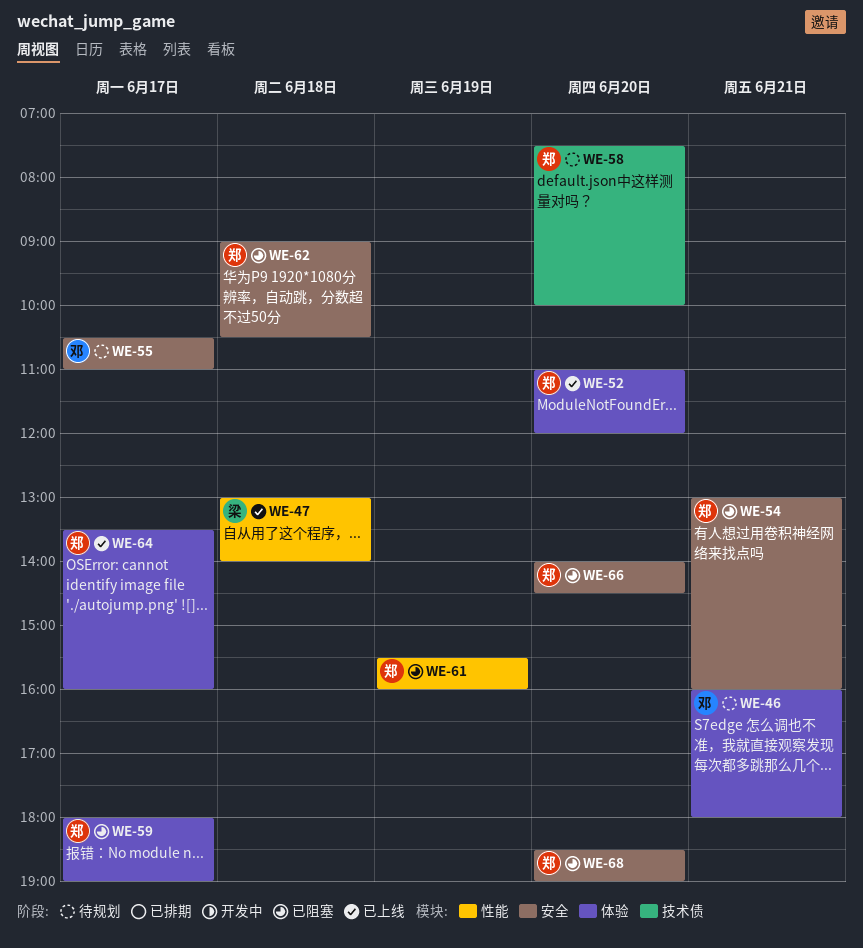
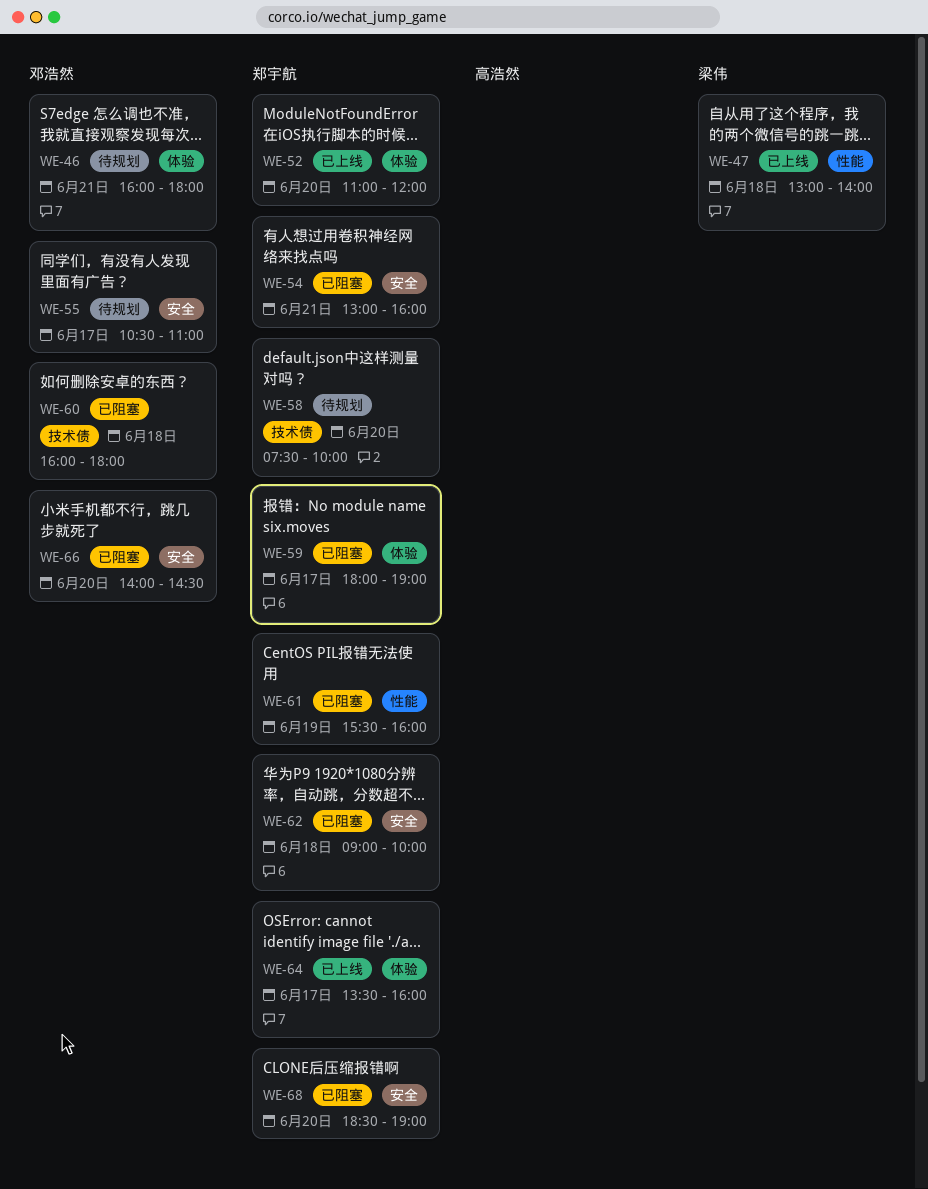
WE-60: none -> present
WE-62, ends: 10:30 -> 10:00
WE-66, owner: 郑宇航 -> 邓浩然

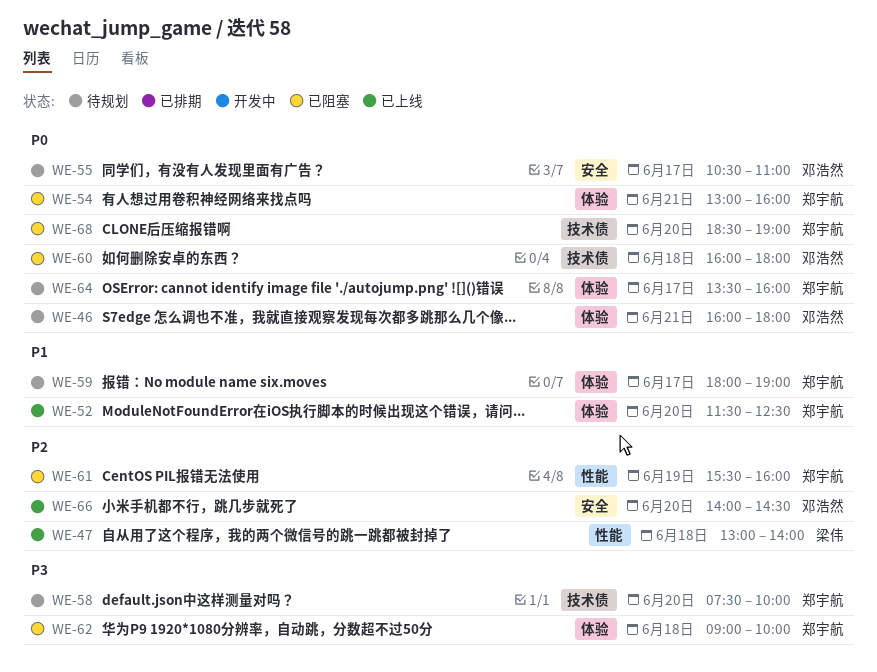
WE-52, begins: 11:00 -> 11:30
WE-52, ends: 12:00 -> 12:30
WE-54, label: 安全 -> 体验
WE-59, status: 已阻塞 -> 待规划
WE-62, label: 安全 -> 体验
WE-64, status: 已上线 -> 待规划
WE-66, status: 已阻塞 -> 已上线
WE-68, label: 安全 -> 技术债

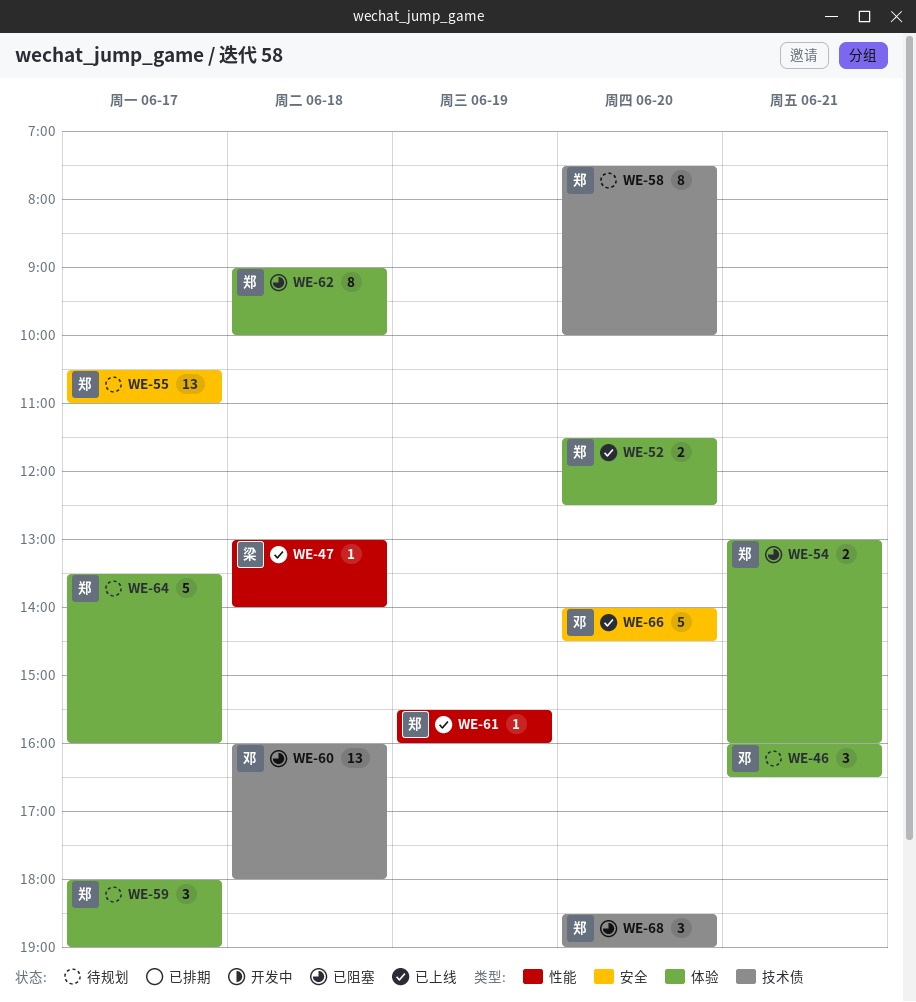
WE-46, ends: 18:00 -> 16:30
WE-55, owner: 邓浩然 -> 郑宇航
WE-61, status: 已阻塞 -> 已上线

